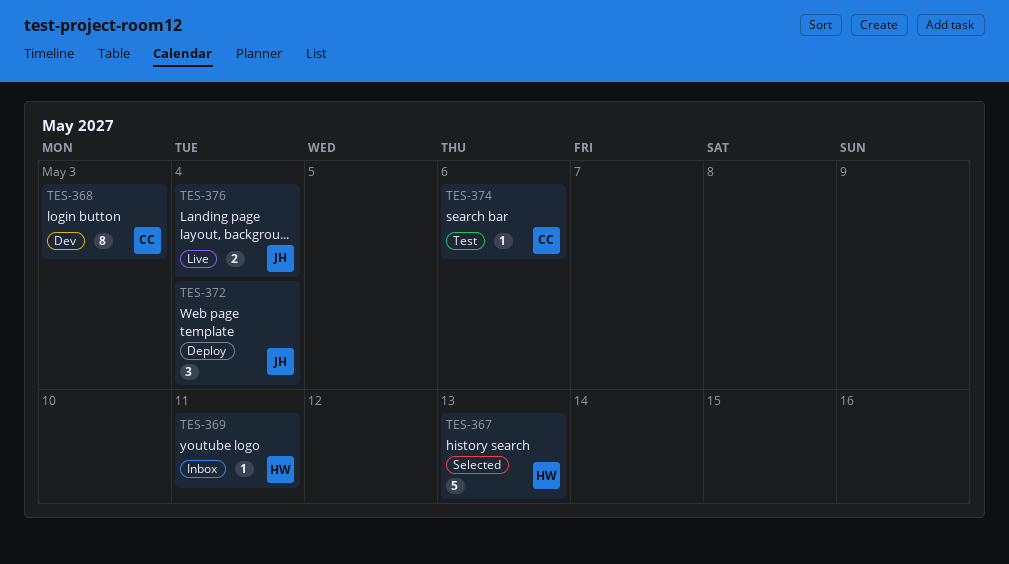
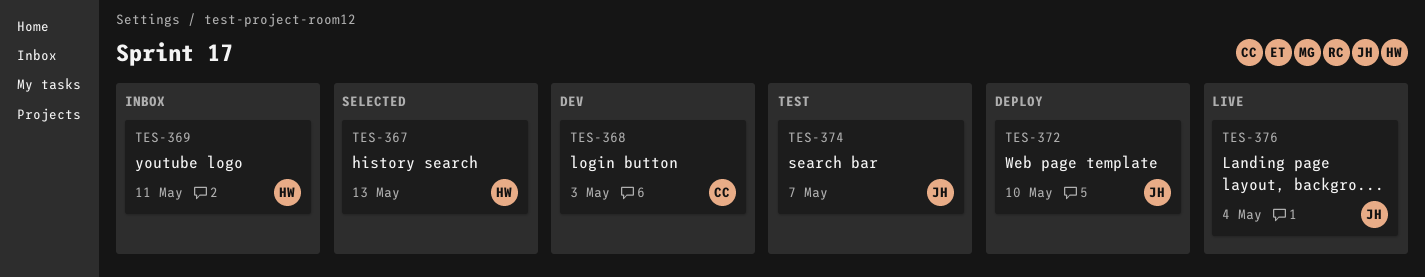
TES-372, due: May 4 -> May 10
TES-374, owner: CC -> JH
TES-374, due: May 6 -> May 7

